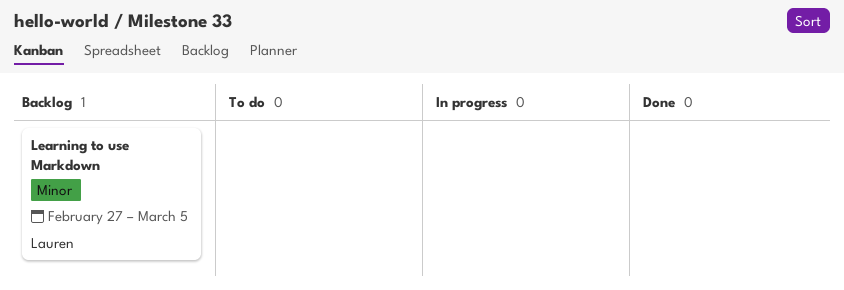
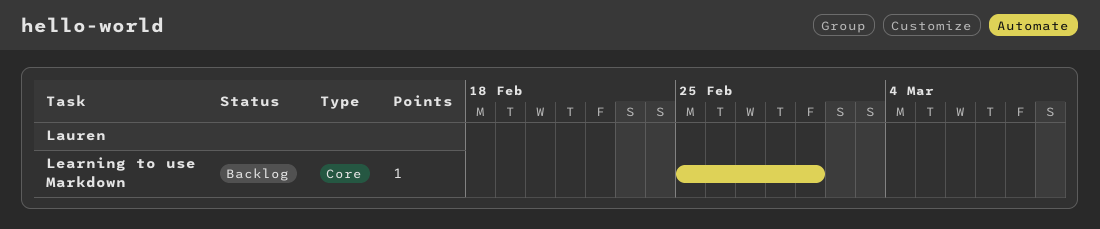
Learning to use Markdown, start: Feb 27 -> Feb 25
Learning to use Markdown, due: Mar 5 -> Mar 1

